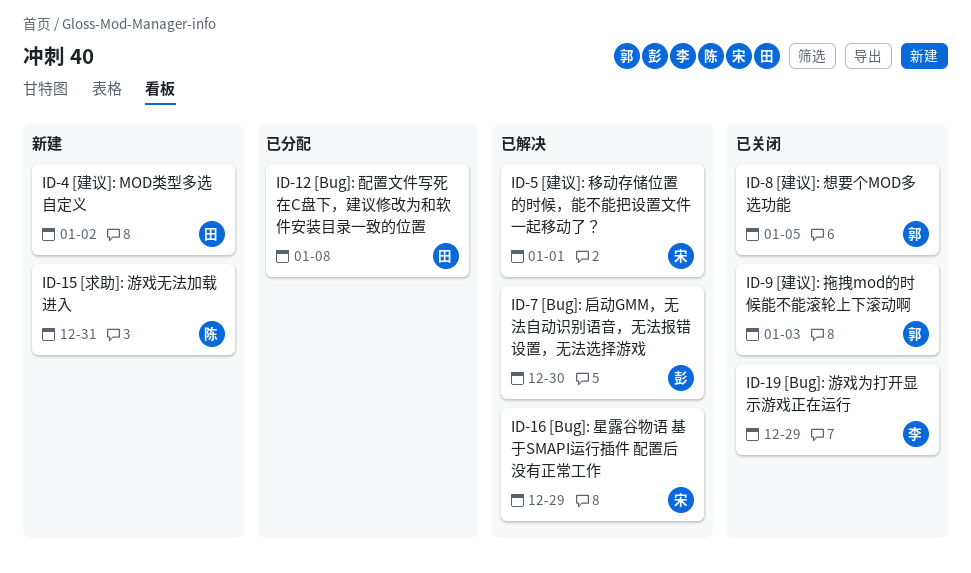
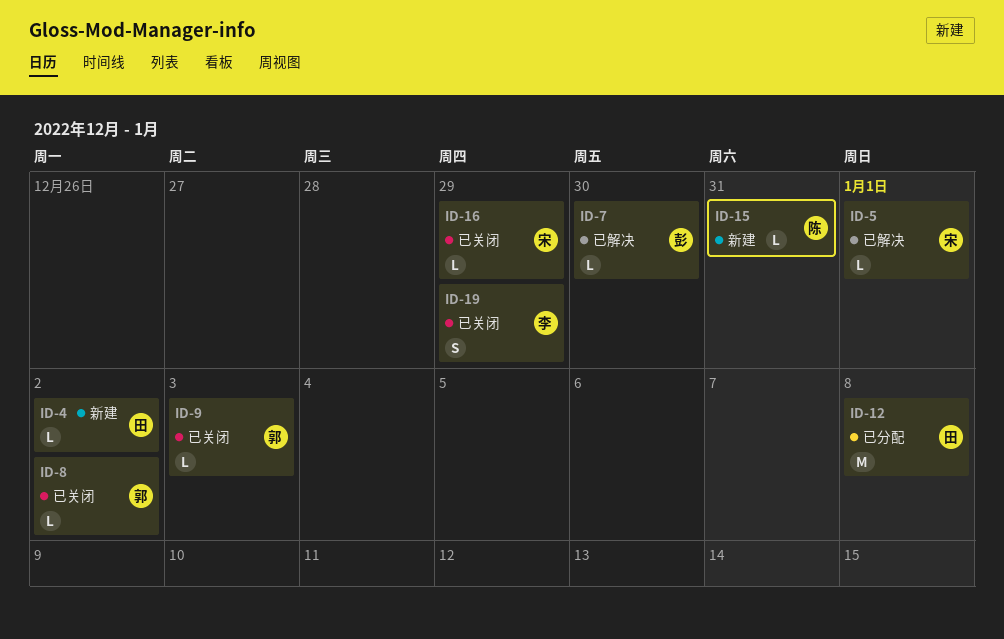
ID-8, due: Jan 5 -> Jan 2
ID-16, status: 已解决 -> 已关闭

